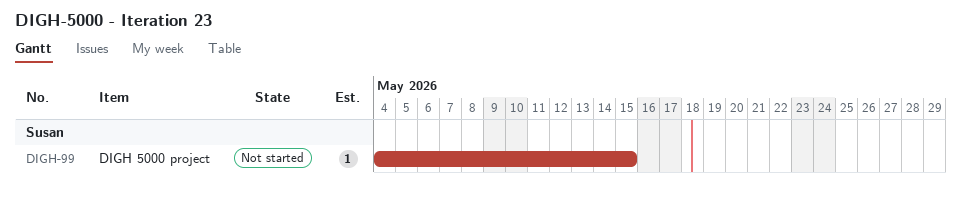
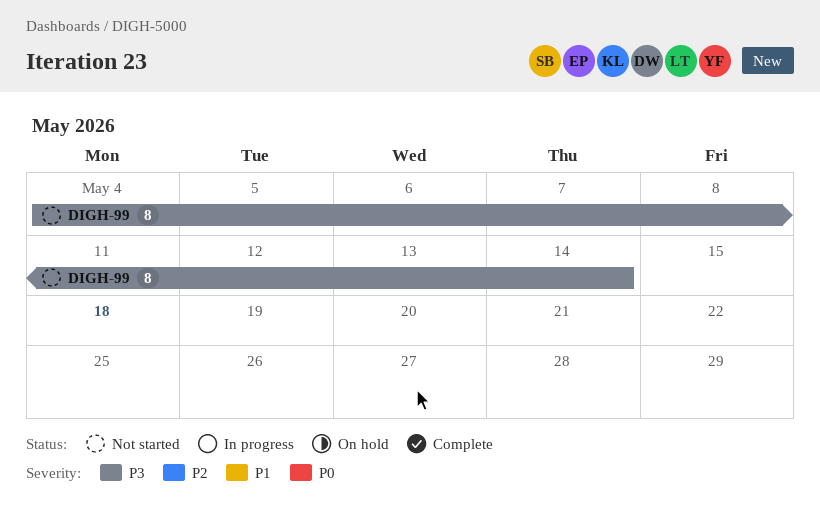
DIGH-99, estimate: 1 -> 8
DIGH-99, due: May 15 -> May 14

